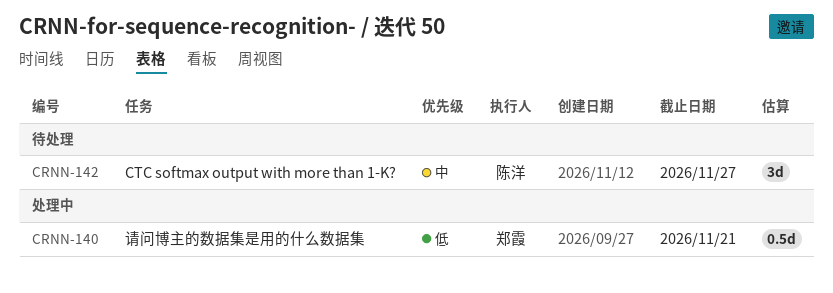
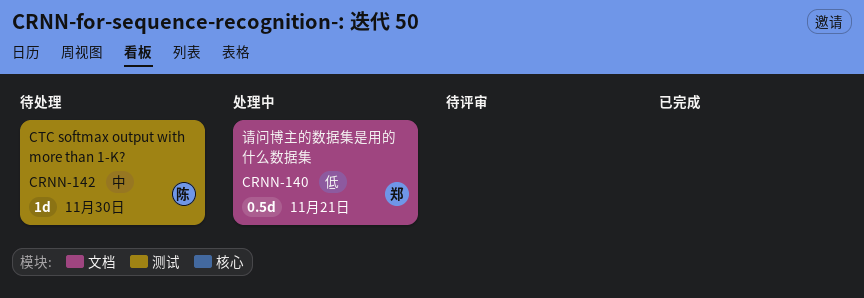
CRNN-142, estimate: 3d -> 1d
CRNN-142, due: Nov 27 -> Nov 30

